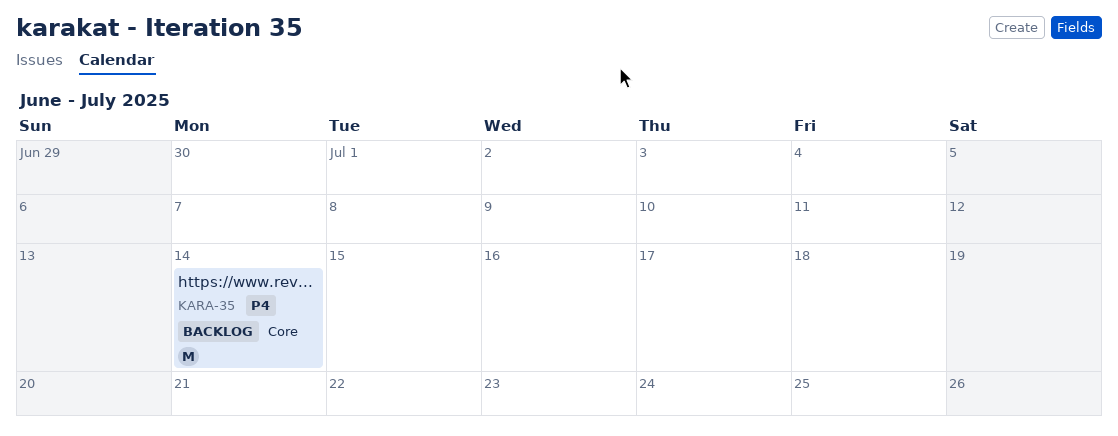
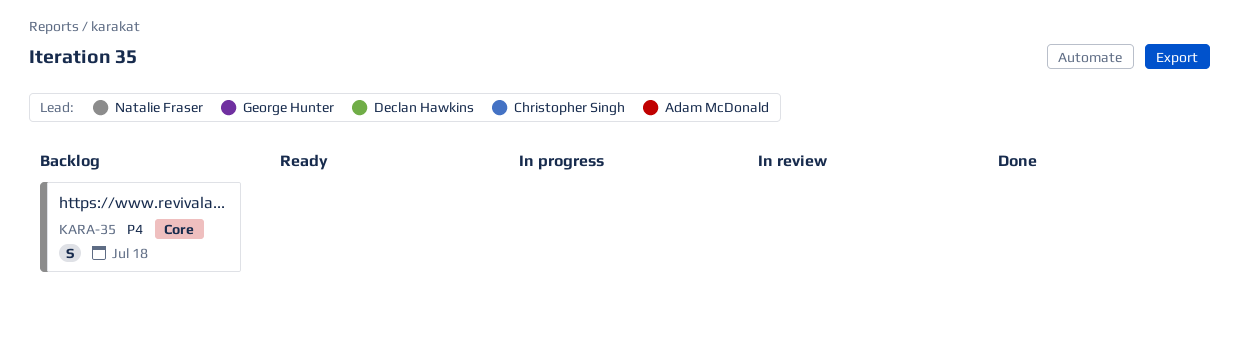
KARA-35, estimate: M -> S
KARA-35, due: Jul 14 -> Jul 18

